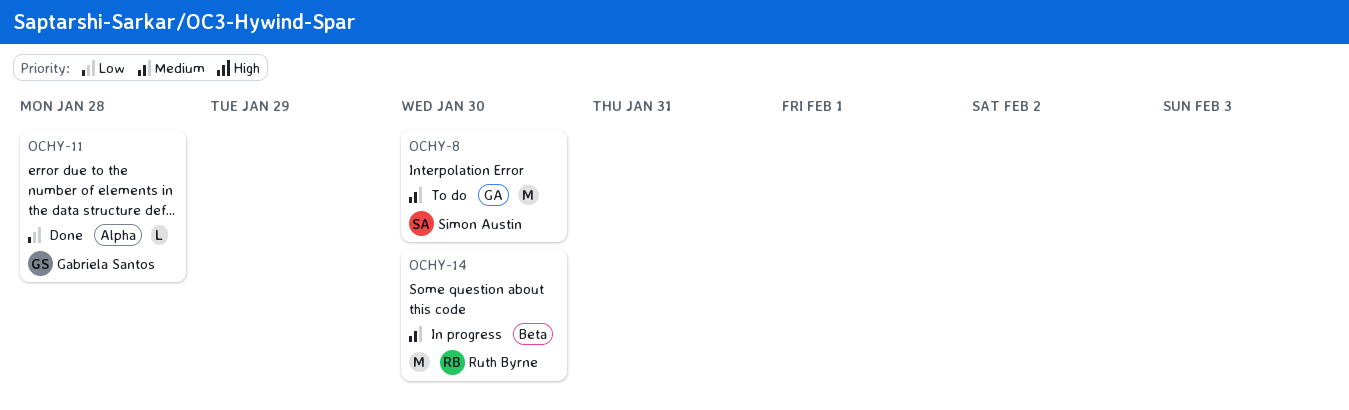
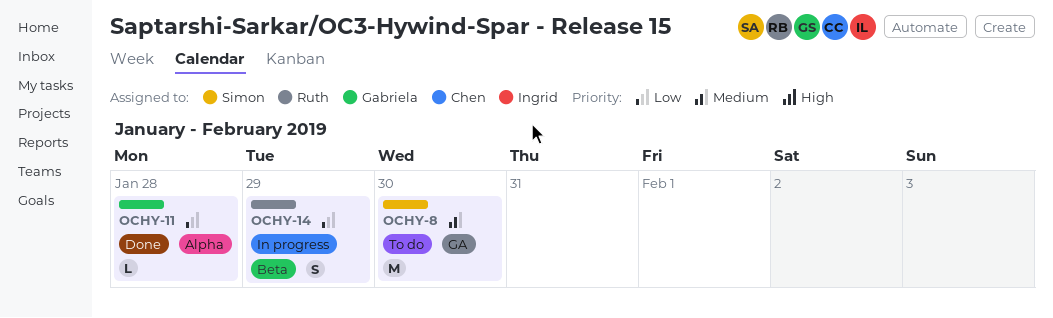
OCHY-14, priority: Medium -> Low
OCHY-14, estimate: M -> S
OCHY-14, due: Jan 30 -> Jan 29

